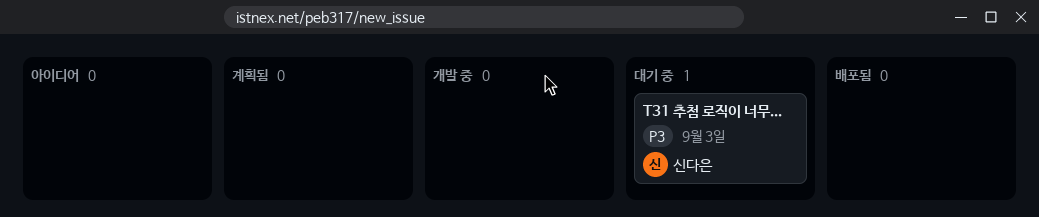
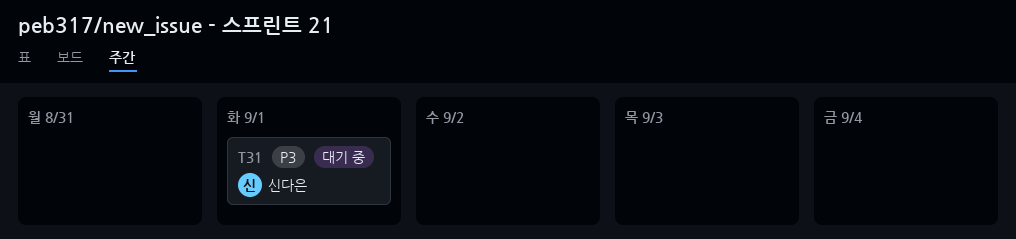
T31, due: Sep 3 -> Sep 1

